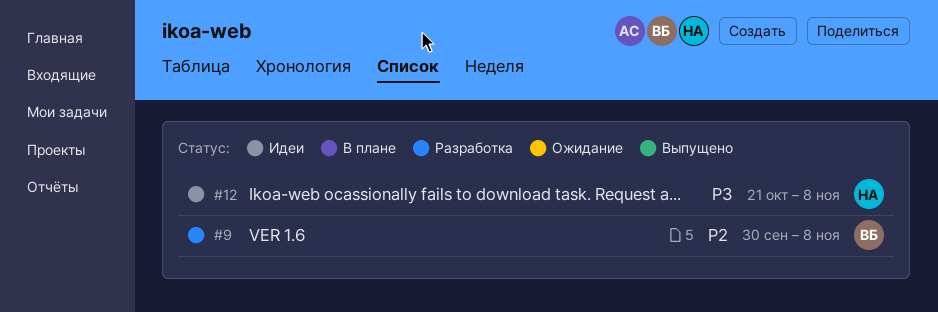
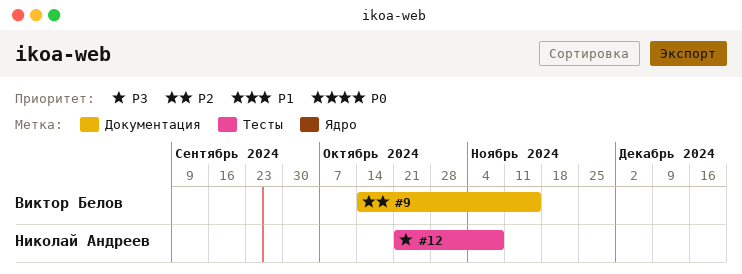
#9, start: Sep 30 -> Oct 14
#9, due: Nov 8 -> Nov 15

